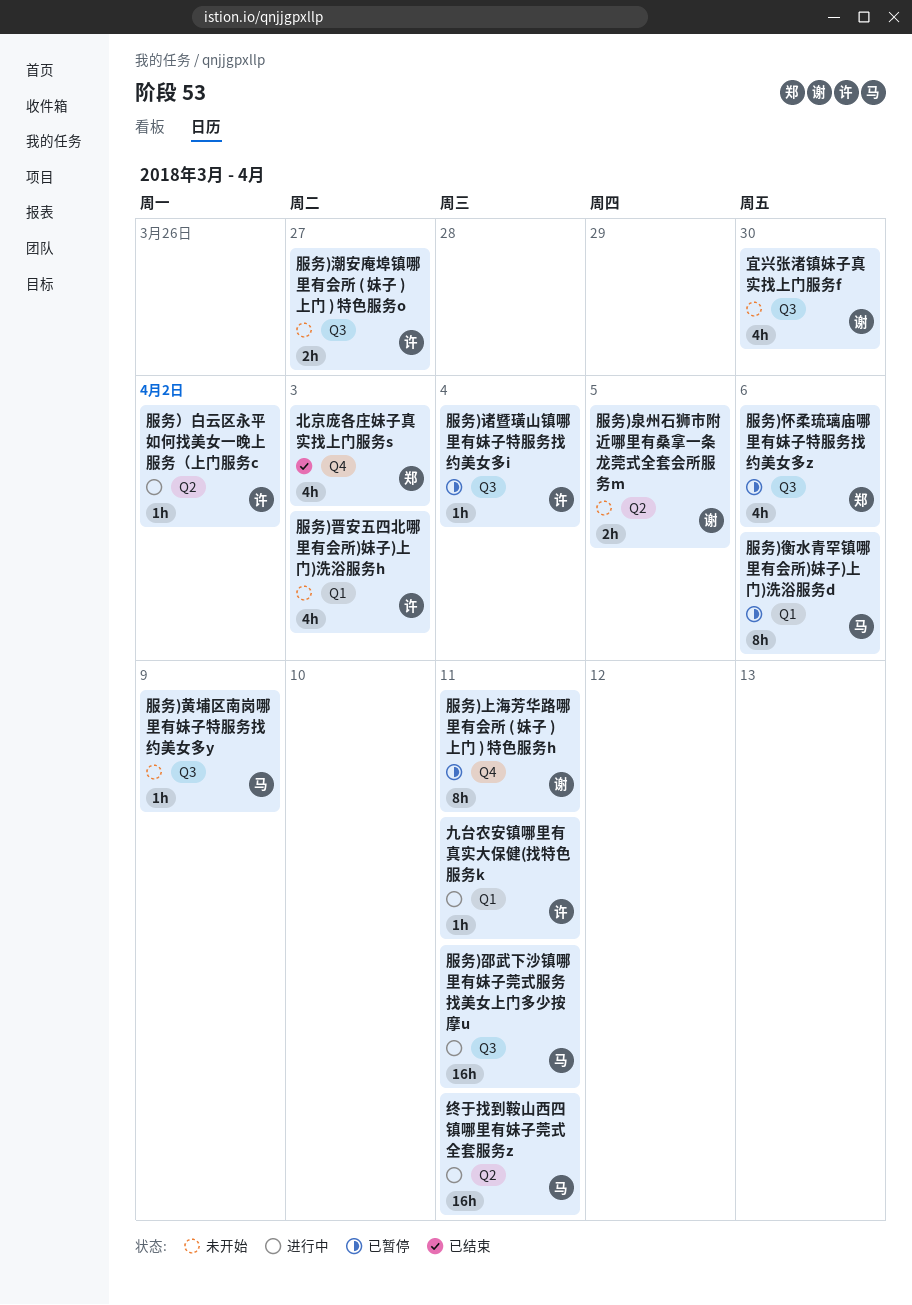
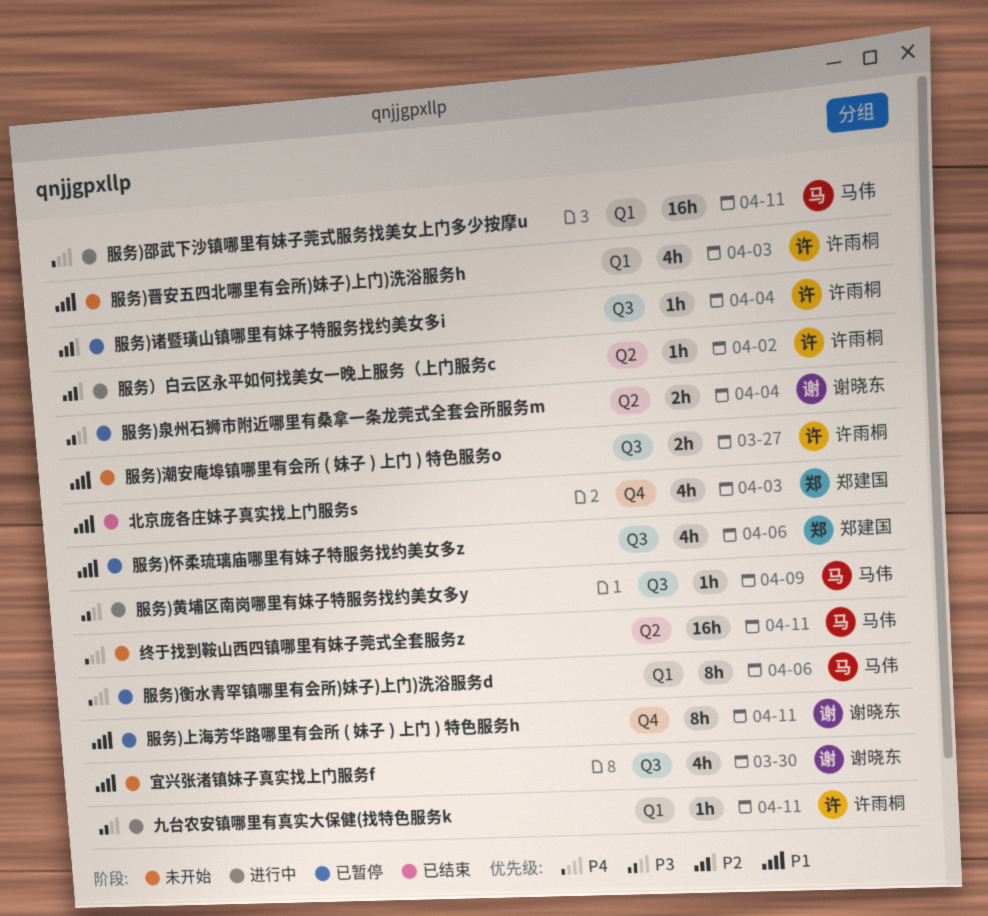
服务)泉州石狮市附近哪里有桑拿一条龙莞式全套会所服务m, status: 未开始 -> 已暂停
服务)泉州石狮市附近哪里有桑拿一条龙莞式全套会所服务m, due: Apr 5 -> Apr 4
服务)邵武下沙镇哪里有妹子莞式服务找美女上门多少按摩u, label: Q3 -> Q1
服务)黄埔区南岗哪里有妹子特服务找约美女多y, status: 未开始 -> 进行中
终于找到鞍山西四镇哪里有妹子莞式全套服务z, status: 进行中 -> 未开始

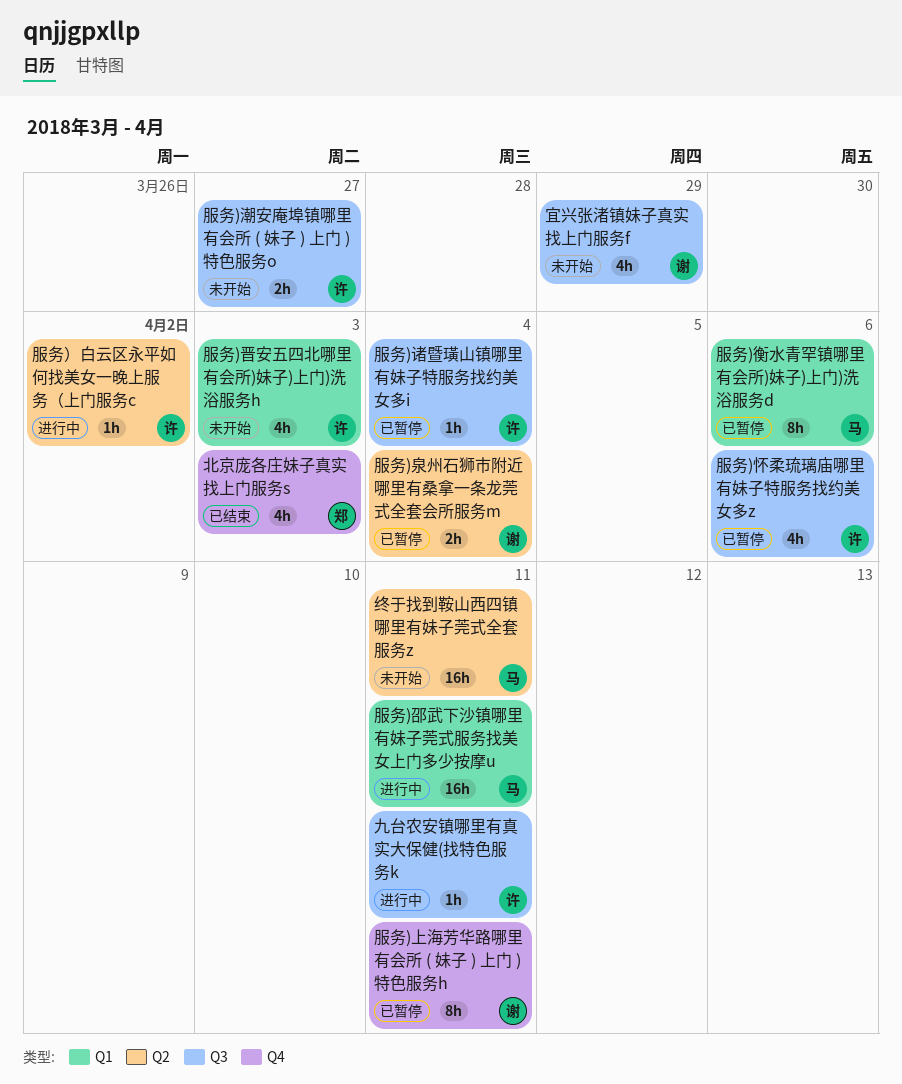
九台农安镇哪里有真实大保健(找特色服务k, label: Q1 -> Q3
宜兴张渚镇妹子真实找上门服务f, due: Mar 30 -> Mar 29
服务)怀柔琉璃庙哪里有妹子特服务找约美女多z, owner: 郑建国 -> 许雨桐
服务)黄埔区南岗哪里有妹子特服务找约美女多y: present -> none

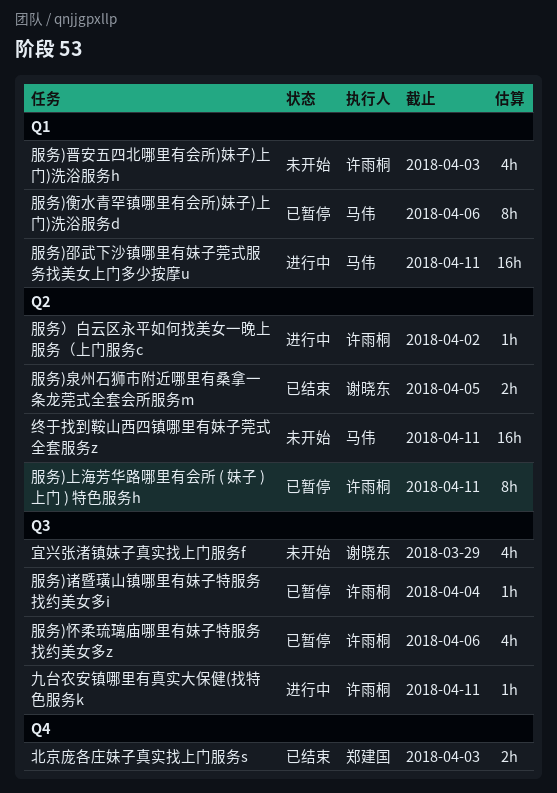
北京庞各庄妹子真实找上门服务s, estimate: 4h -> 2h
服务)上海芳华路哪里有会所 ( 妹子 ) 上门 ) 特色服务h, owner: 谢晓东 -> 许雨桐
服务)上海芳华路哪里有会所 ( 妹子 ) 上门 ) 特色服务h, label: Q4 -> Q2
服务)泉州石狮市附近哪里有桑拿一条龙莞式全套会所服务m, status: 已暂停 -> 已结束
服务)泉州石狮市附近哪里有桑拿一条龙莞式全套会所服务m, due: Apr 4 -> Apr 5
服务)潮安庵埠镇哪里有会所 ( 妹子 ) 上门 ) 特色服务o: present -> none

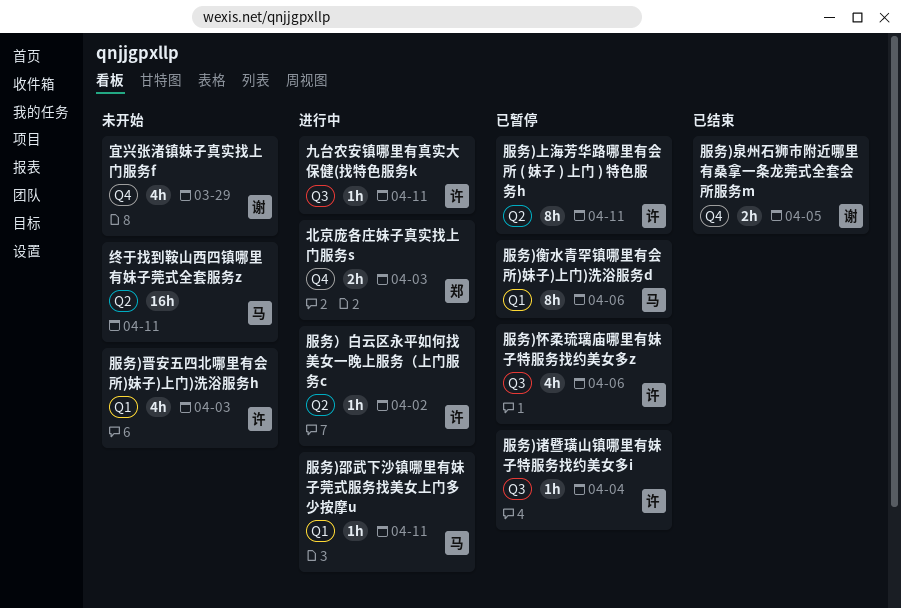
北京庞各庄妹子真实找上门服务s, status: 已结束 -> 进行中
宜兴张渚镇妹子真实找上门服务f, label: Q3 -> Q4
服务)泉州石狮市附近哪里有桑拿一条龙莞式全套会所服务m, label: Q2 -> Q4
服务)邵武下沙镇哪里有妹子莞式服务找美女上门多少按摩u, estimate: 16h -> 1h

